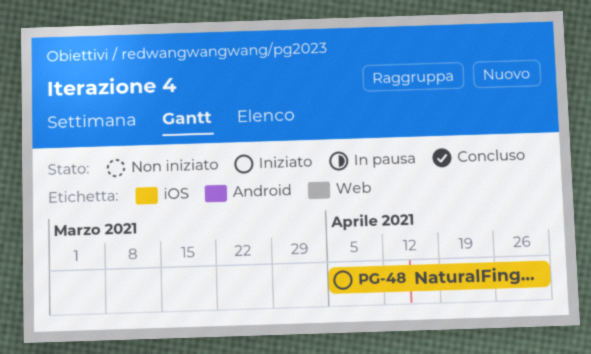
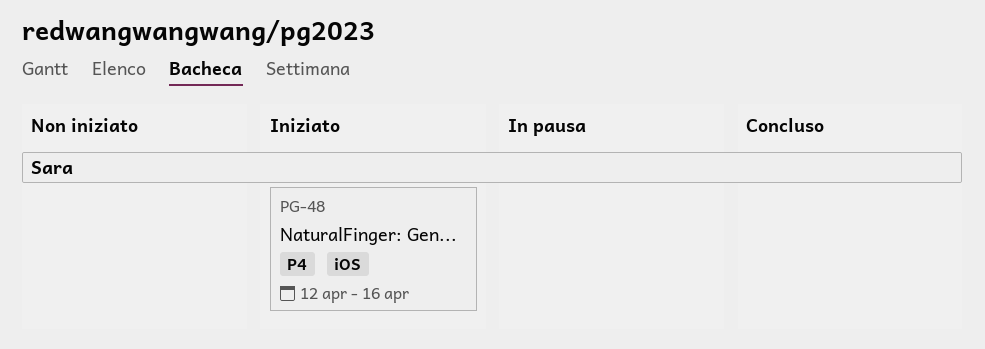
PG-48, start: Apr 5 -> Apr 12
PG-48, due: Apr 30 -> Apr 16

